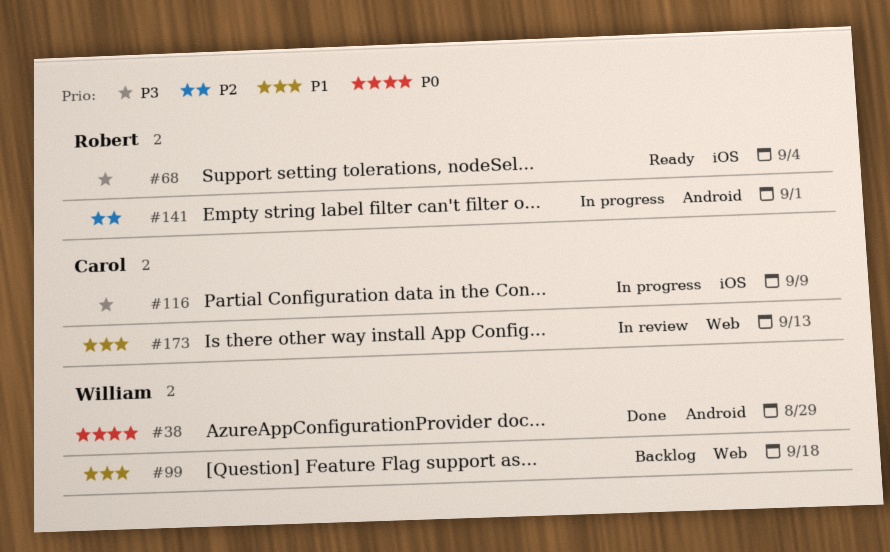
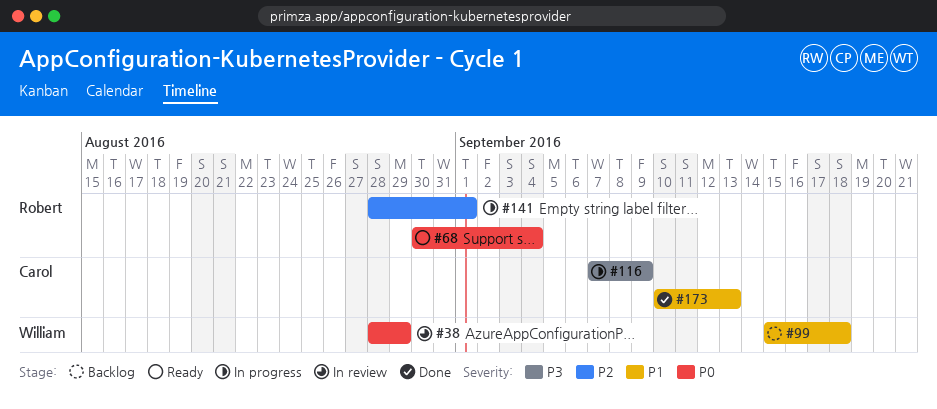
#38, status: Done -> In review
#68, priority: P3 -> P0
#173, status: In review -> Done

